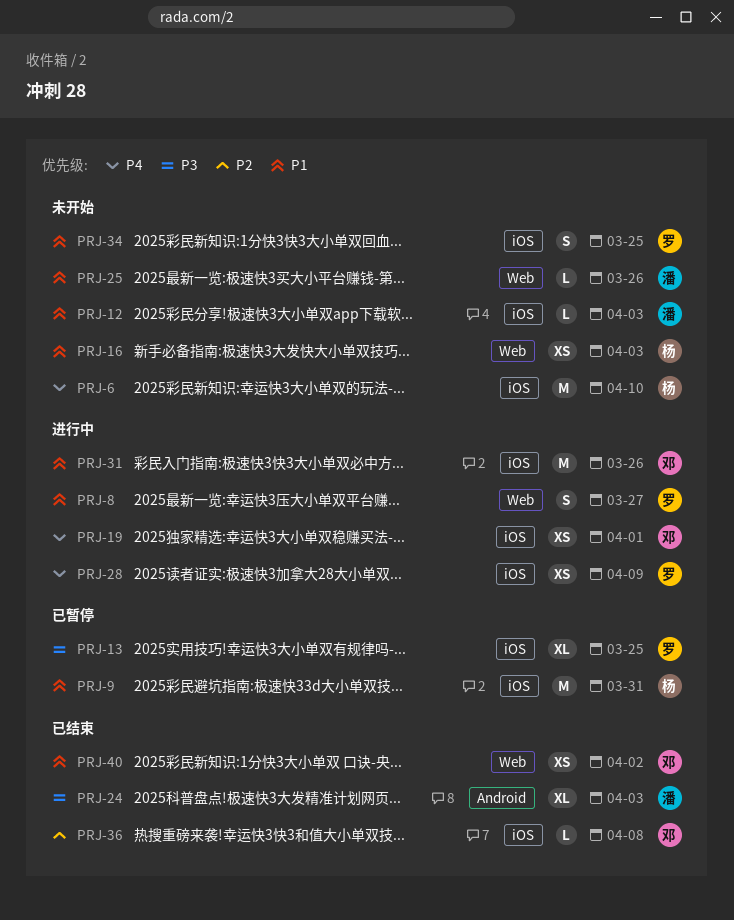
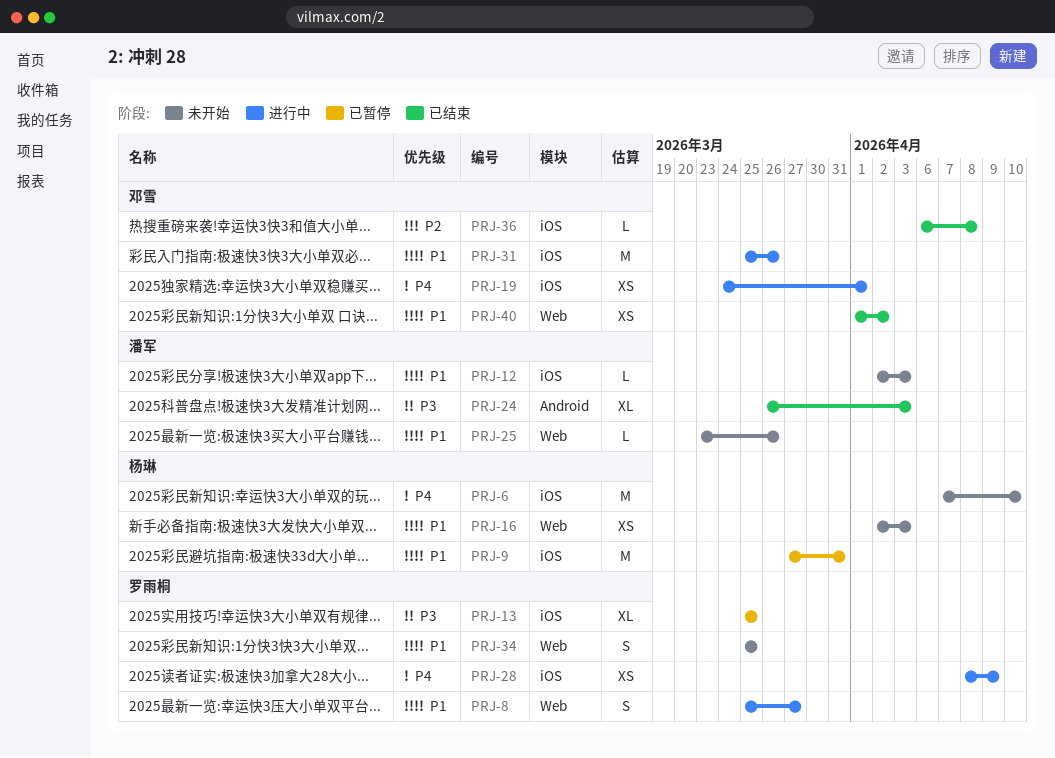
PRJ-34, label: iOS -> Web

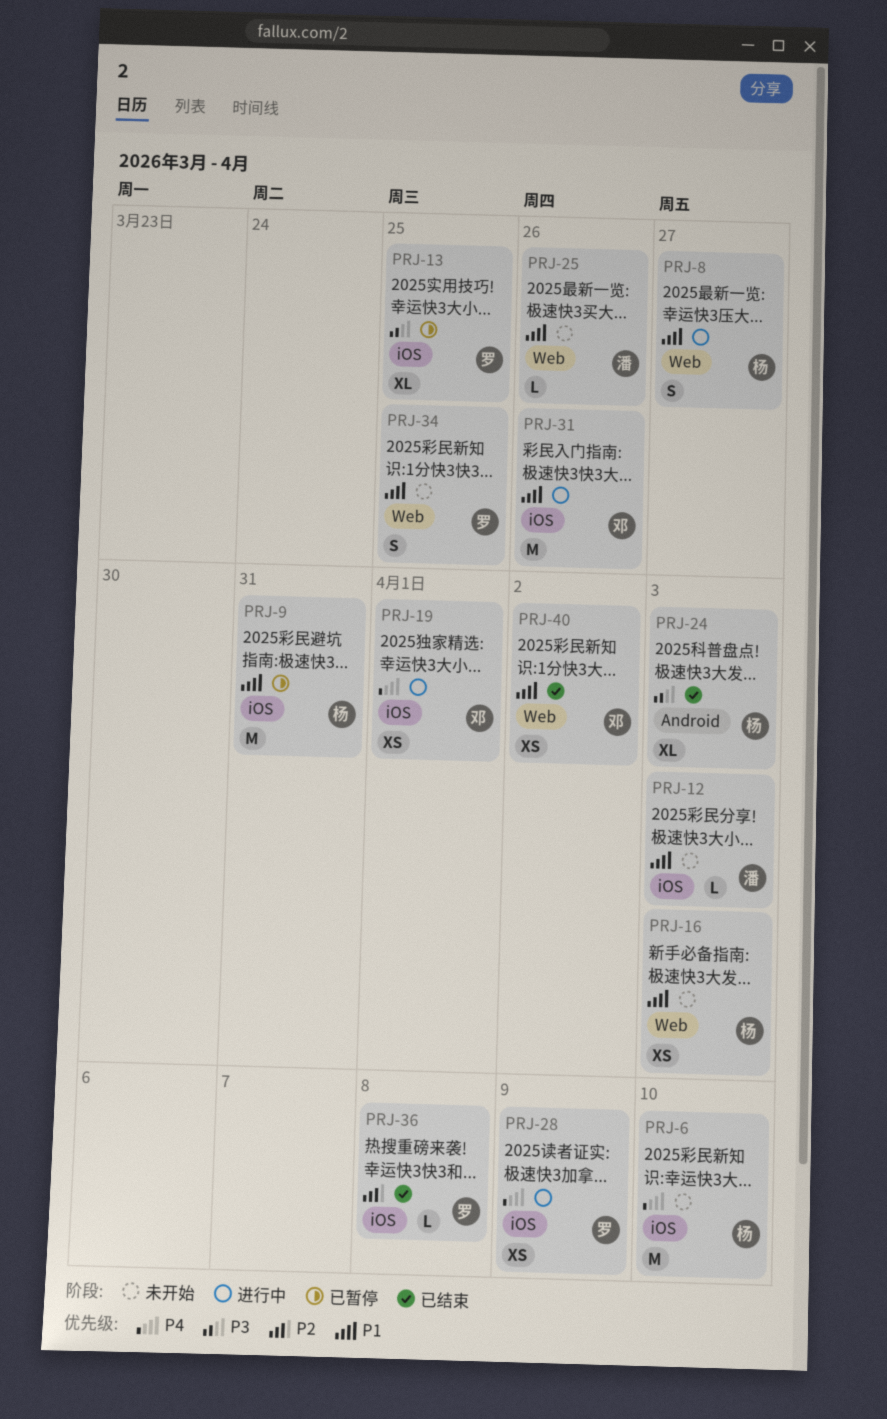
PRJ-8, owner: 罗雨桐 -> 杨琳
PRJ-24, owner: 潘军 -> 杨琳
PRJ-36, owner: 邓雪 -> 罗雨桐

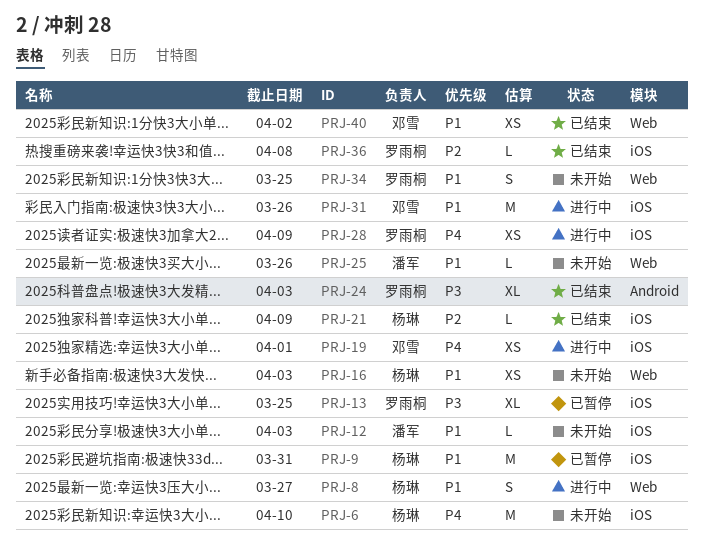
PRJ-21: none -> present
PRJ-24, owner: 杨琳 -> 罗雨桐

